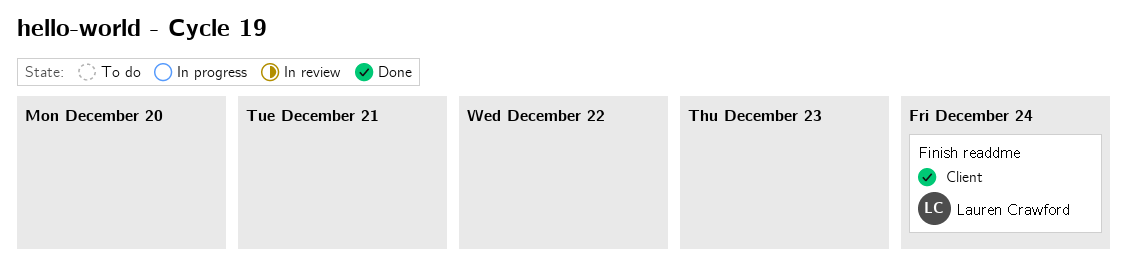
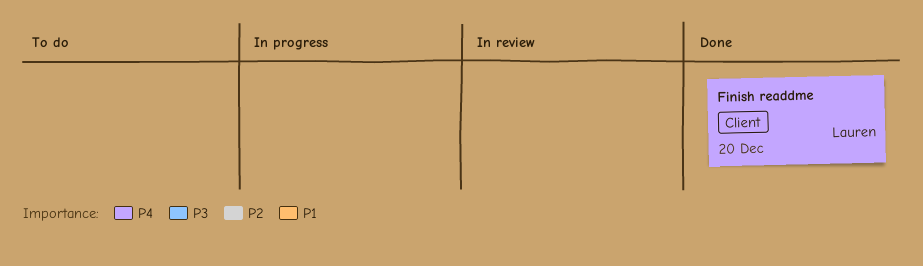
Finish readdme, due: Dec 24 -> Dec 20

